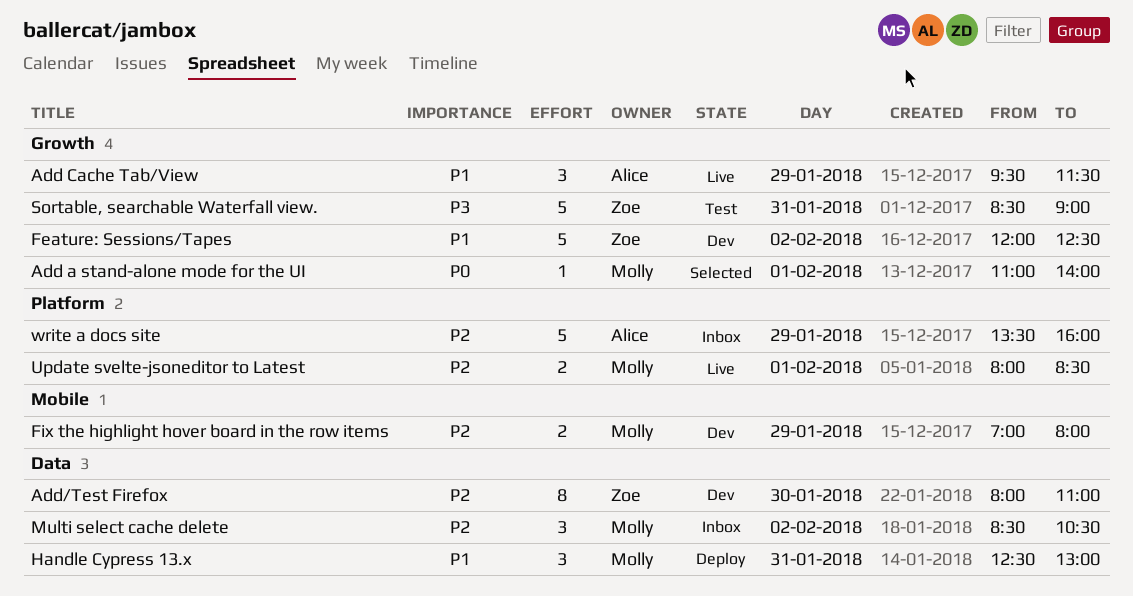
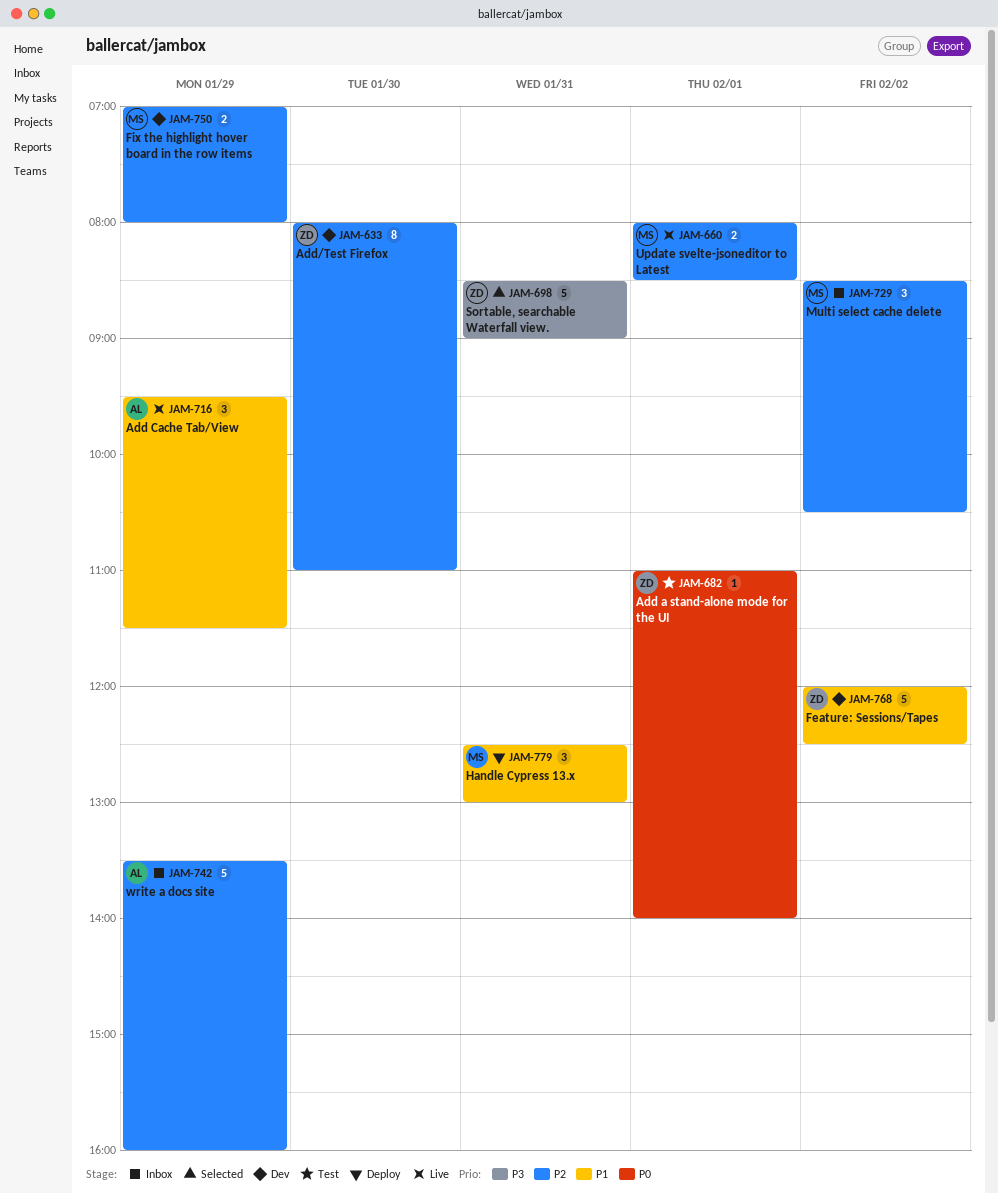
Add a stand-alone mode for the UI, status: Selected -> Test
Add a stand-alone mode for the UI, owner: Molly -> Zoe
Sortable, searchable Waterfall view., status: Test -> Selected

